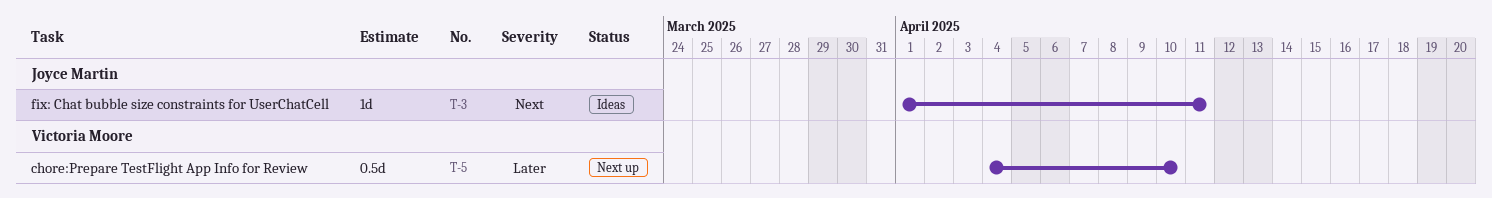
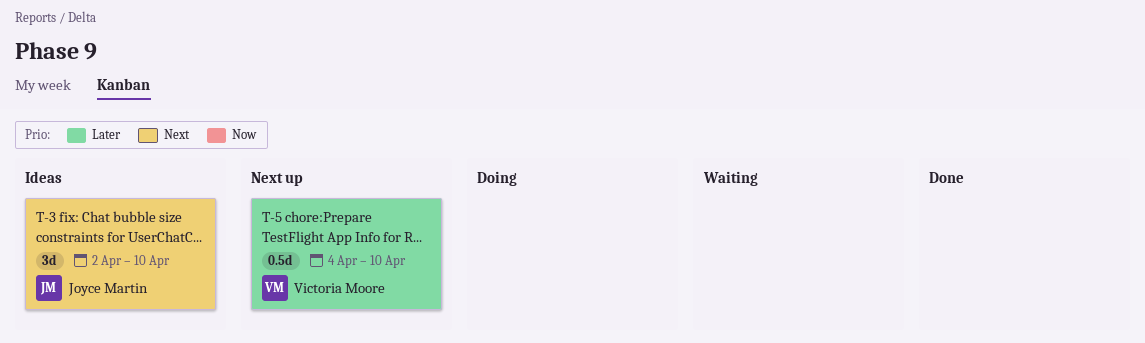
T-3, estimate: 1d -> 3d
T-3, start: Apr 1 -> Apr 2
T-3, due: Apr 11 -> Apr 10

